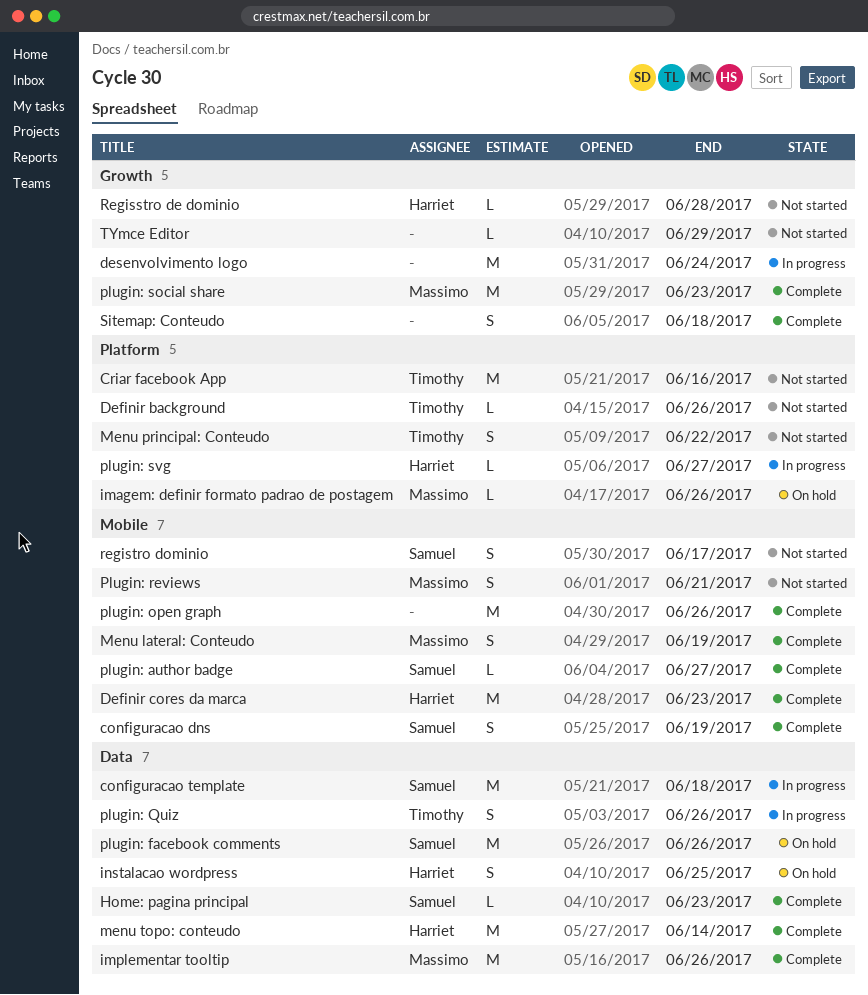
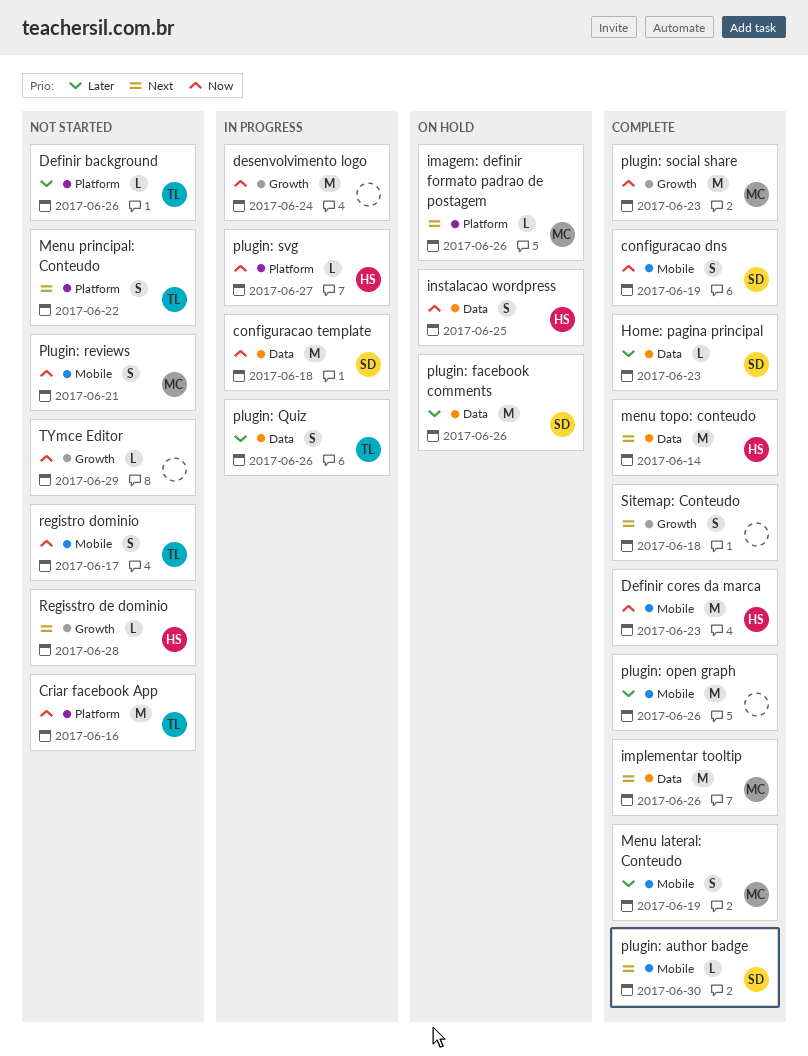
plugin: author badge, due: Jun 27 -> Jun 30
registro dominio, owner: Samuel -> Timothy

